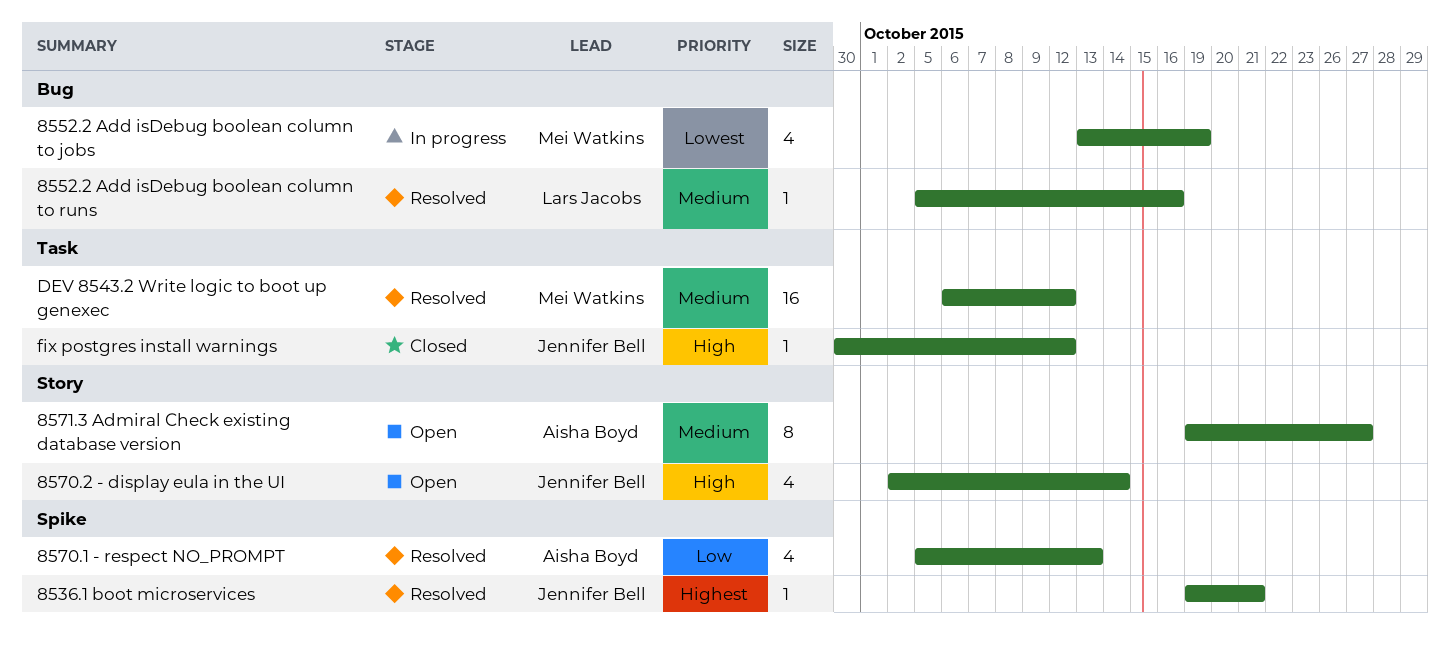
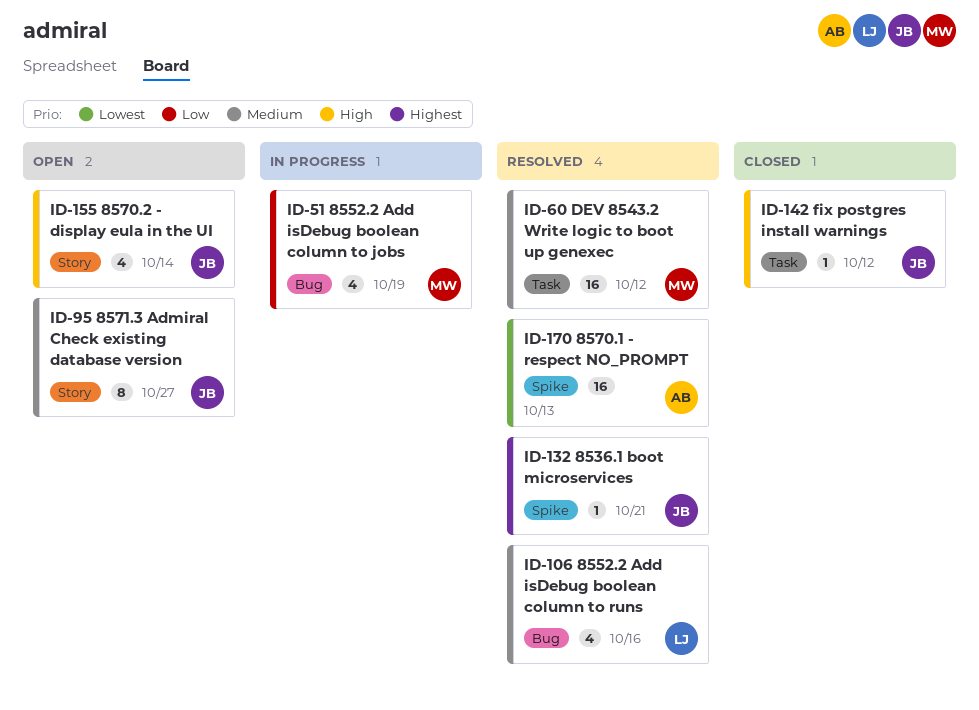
8552.2 Add isDebug boolean column to jobs, priority: Lowest -> Low
8552.2 Add isDebug boolean column to runs, estimate: 1 -> 4
8570.1 - respect NO_PROMPT, priority: Low -> Lowest
8570.1 - respect NO_PROMPT, estimate: 4 -> 16
8571.3 Admiral Check existing database version, owner: Aisha Boyd -> Jennifer Bell

